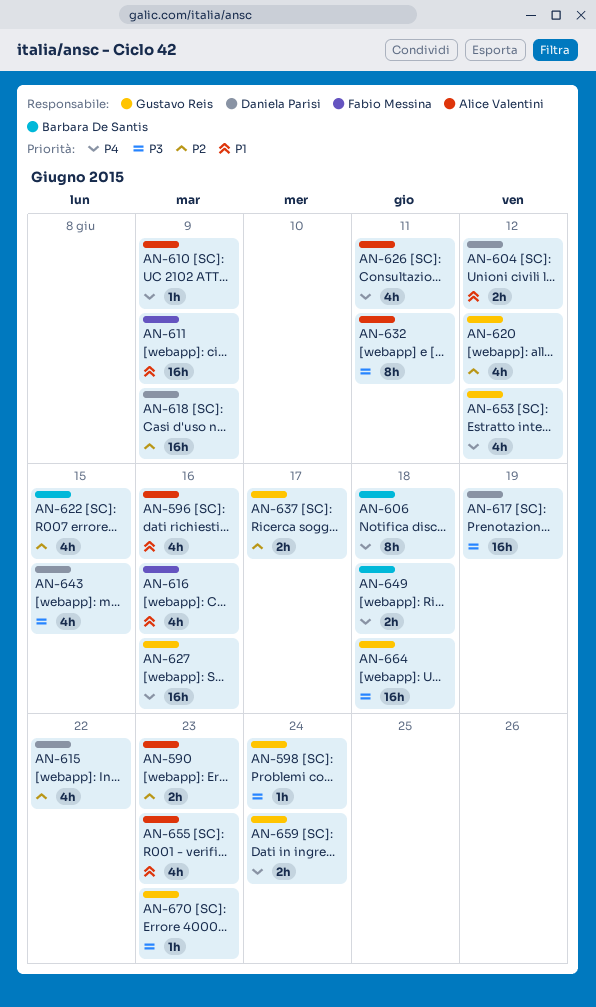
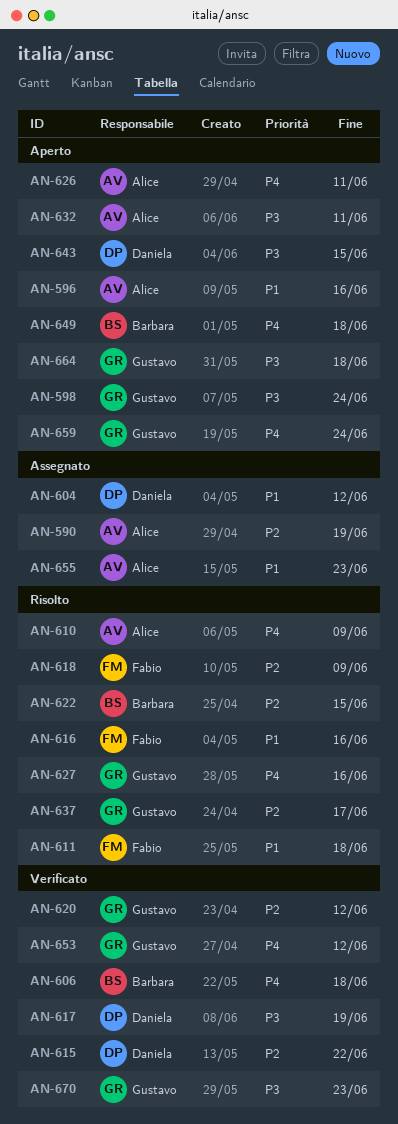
AN-590, due: Jun 23 -> Jun 19
AN-611, due: Jun 9 -> Jun 18
AN-618, owner: Daniela Parisi -> Fabio Messina

